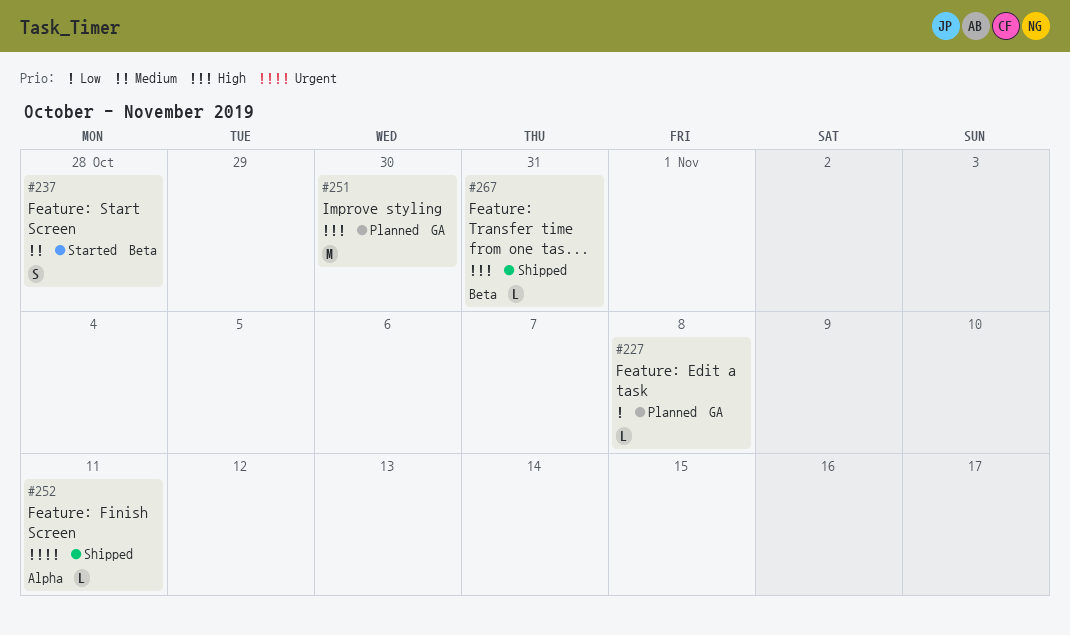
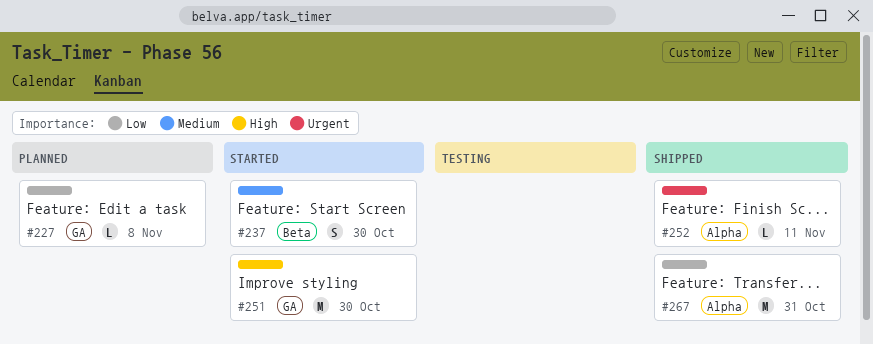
#237, due: Oct 28 -> Oct 30
#251, status: Planned -> Started
#267, priority: High -> Low
#267, label: Beta -> Alpha
#267, estimate: L -> M

